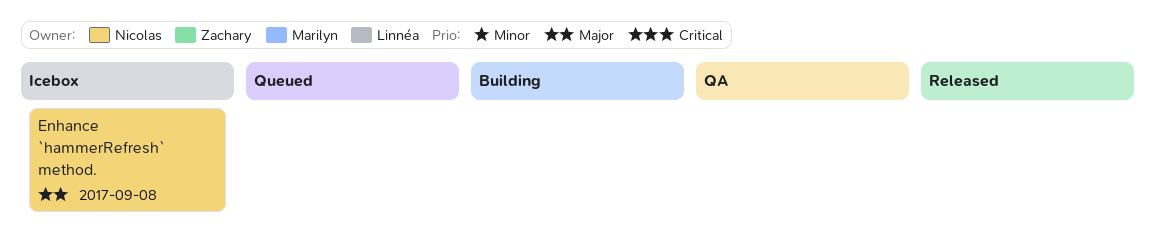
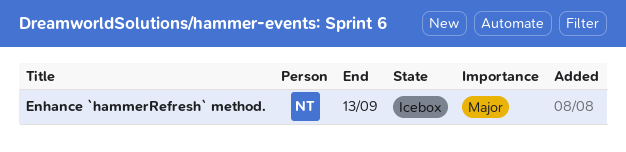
Enhance `hammerRefresh` method., due: Sep 8 -> Sep 13

